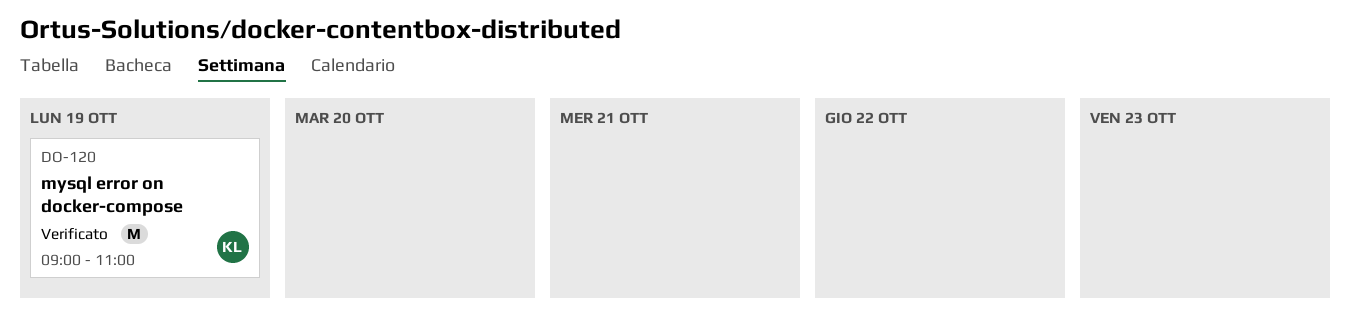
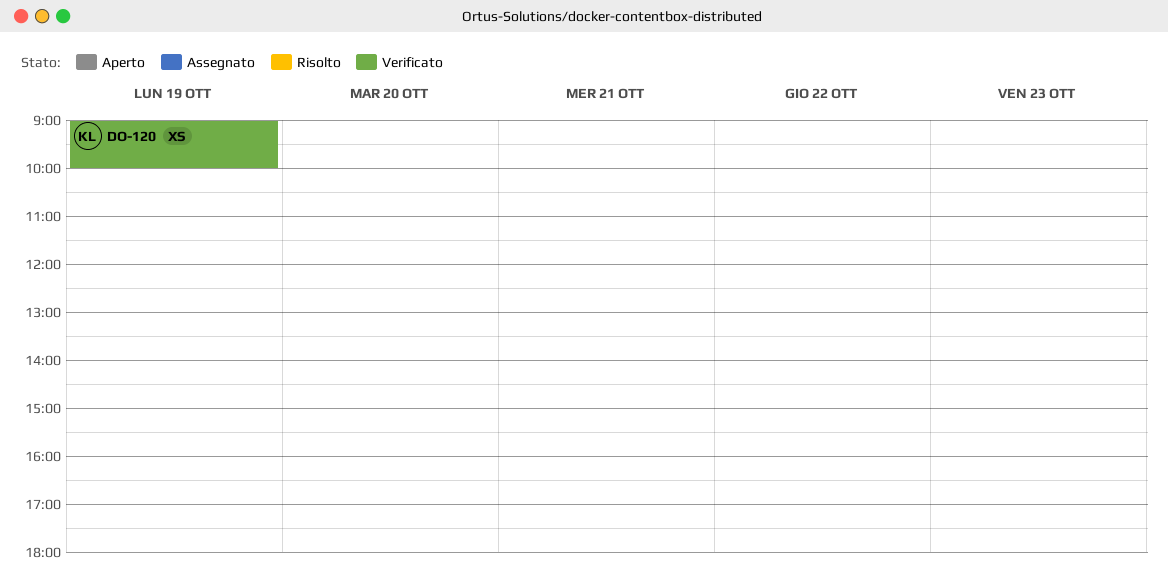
DO-120, estimate: M -> XS
DO-120, ends: 11:00 -> 10:00

